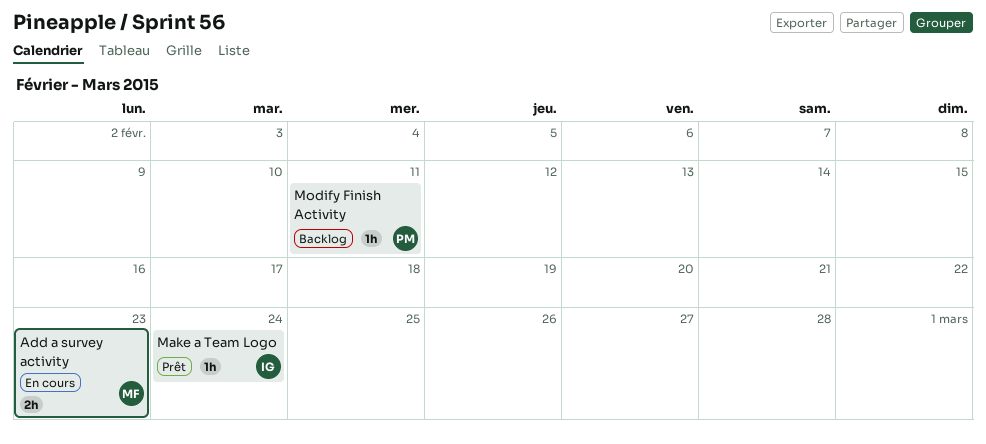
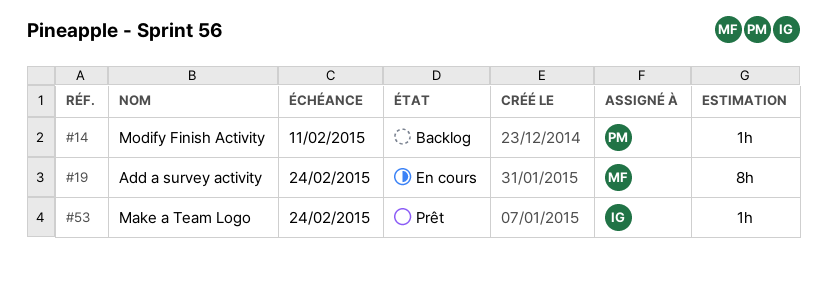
Add a survey activity, estimate: 2h -> 8h
Add a survey activity, due: Feb 23 -> Feb 24

